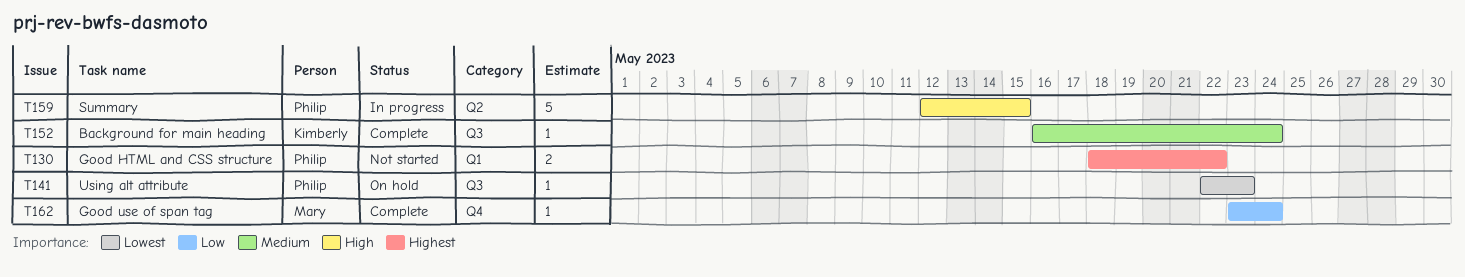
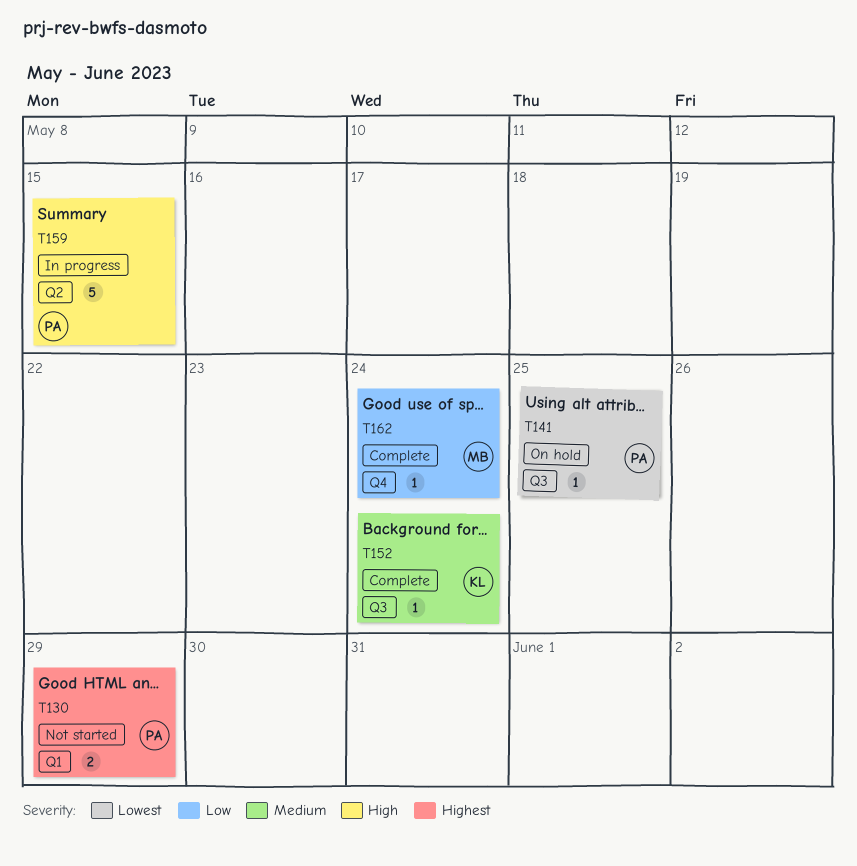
T130, due: May 22 -> May 29
T141, due: May 23 -> May 25

